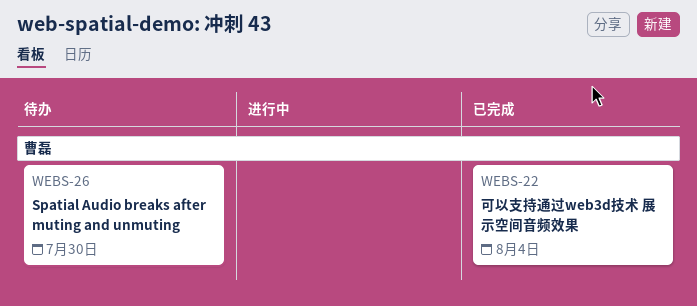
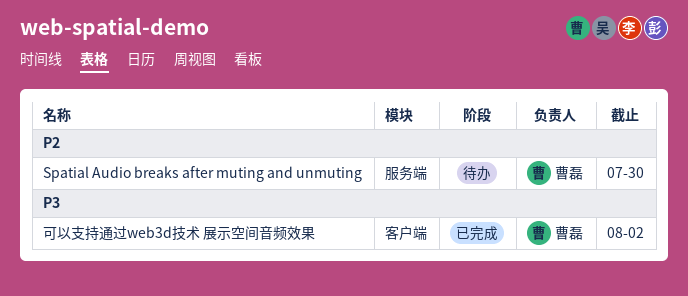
可以支持通过web3d技术 展示空间音频效果, due: Aug 4 -> Aug 2

